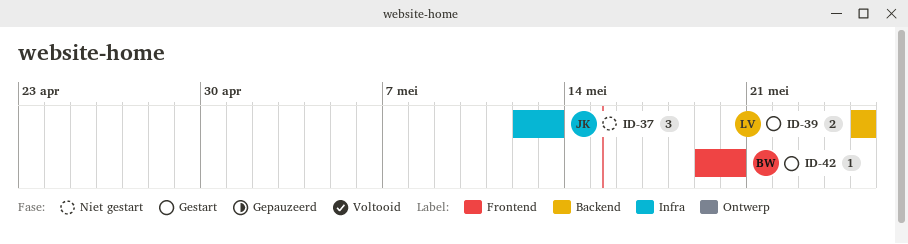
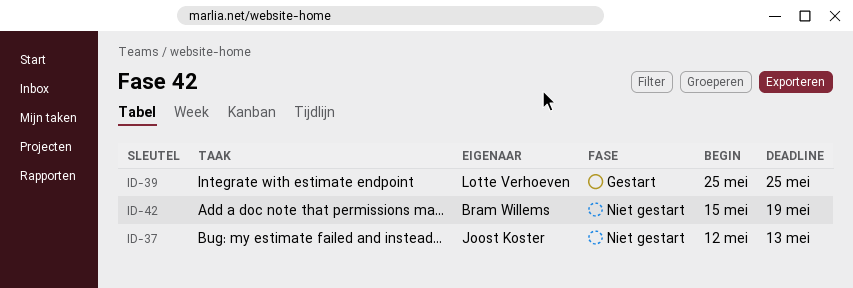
ID-42, status: Gestart -> Niet gestart
ID-42, start: May 19 -> May 15
ID-42, due: May 20 -> May 19

